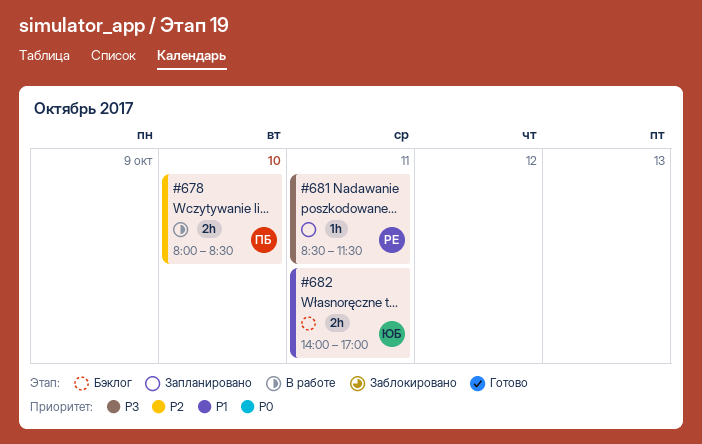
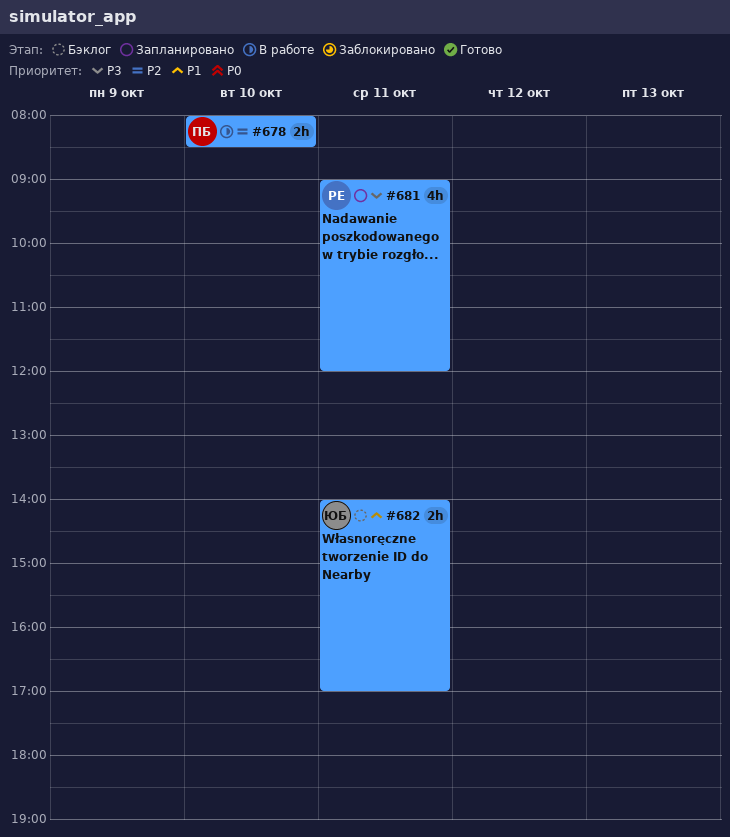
#681, estimate: 1h -> 4h
#681, begins: 08:30 -> 09:00
#681, ends: 11:30 -> 12:00

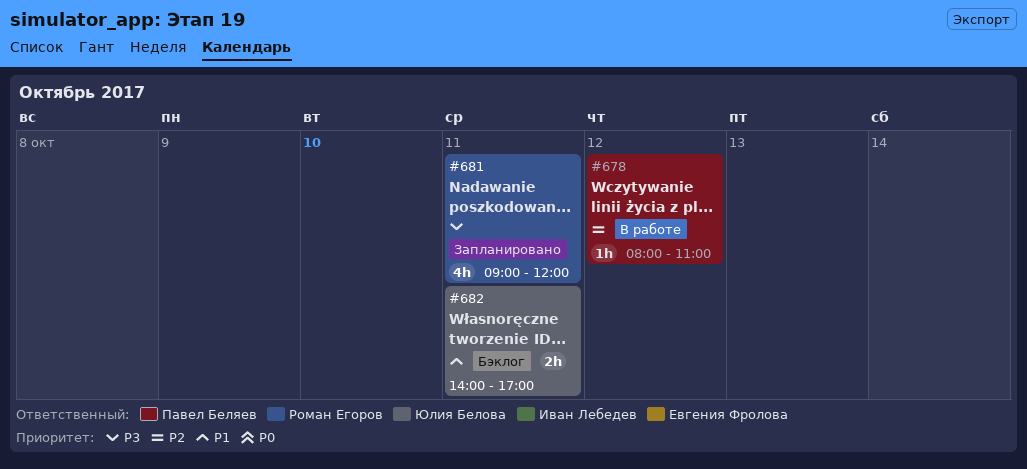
#678, estimate: 2h -> 1h
#678, day: Oct 10 -> Oct 12
#678, ends: 08:30 -> 11:00

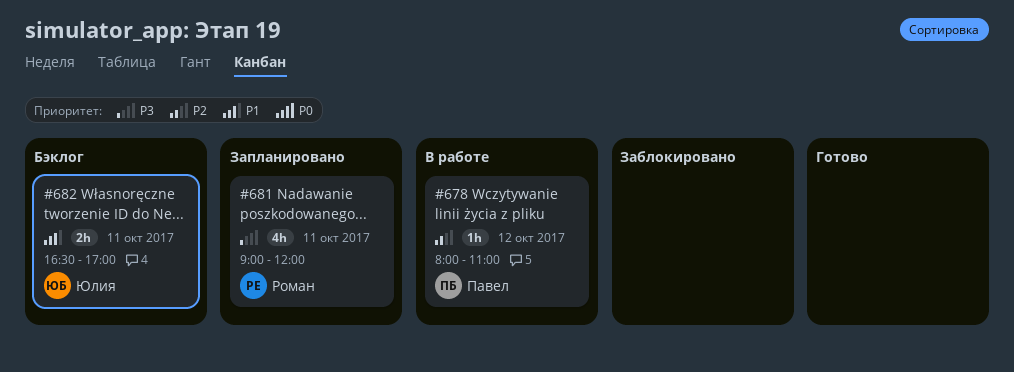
#682, begins: 14:00 -> 16:30

